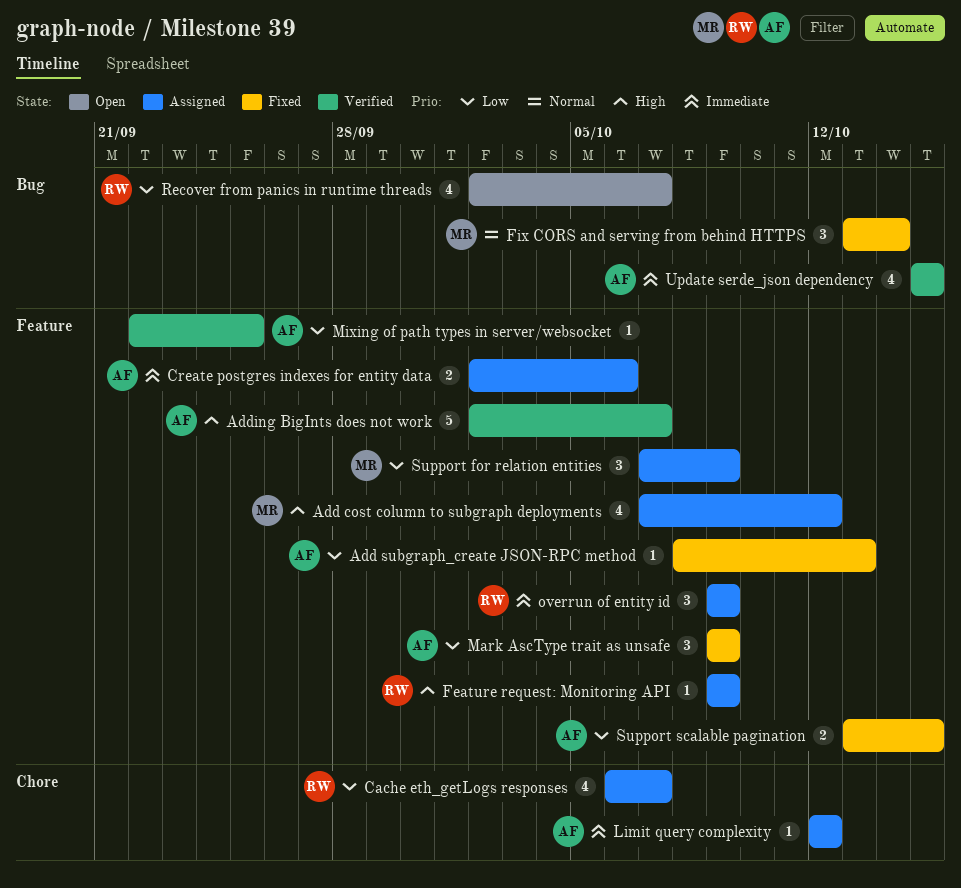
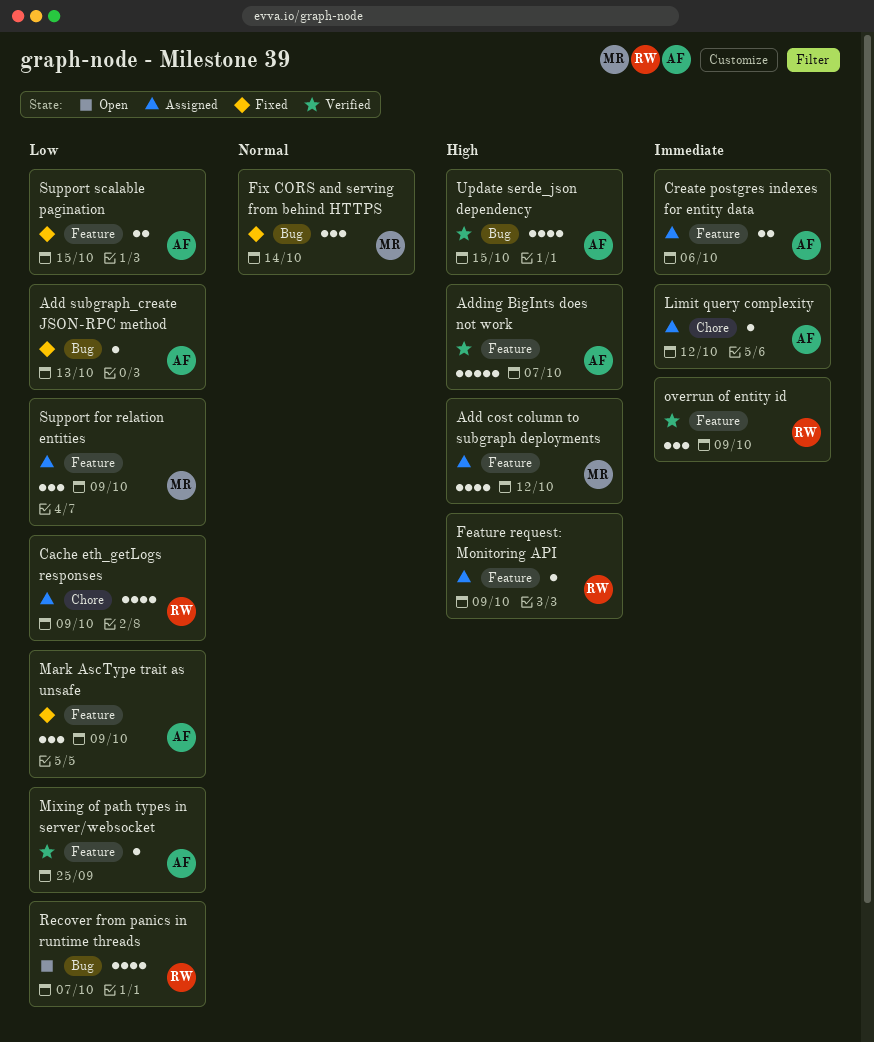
Add subgraph_create JSON-RPC method, label: Feature -> Bug
Cache eth_getLogs responses, due: Oct 7 -> Oct 9
overrun of entity id, status: Assigned -> Verified
Update serde_json dependency, priority: Immediate -> High

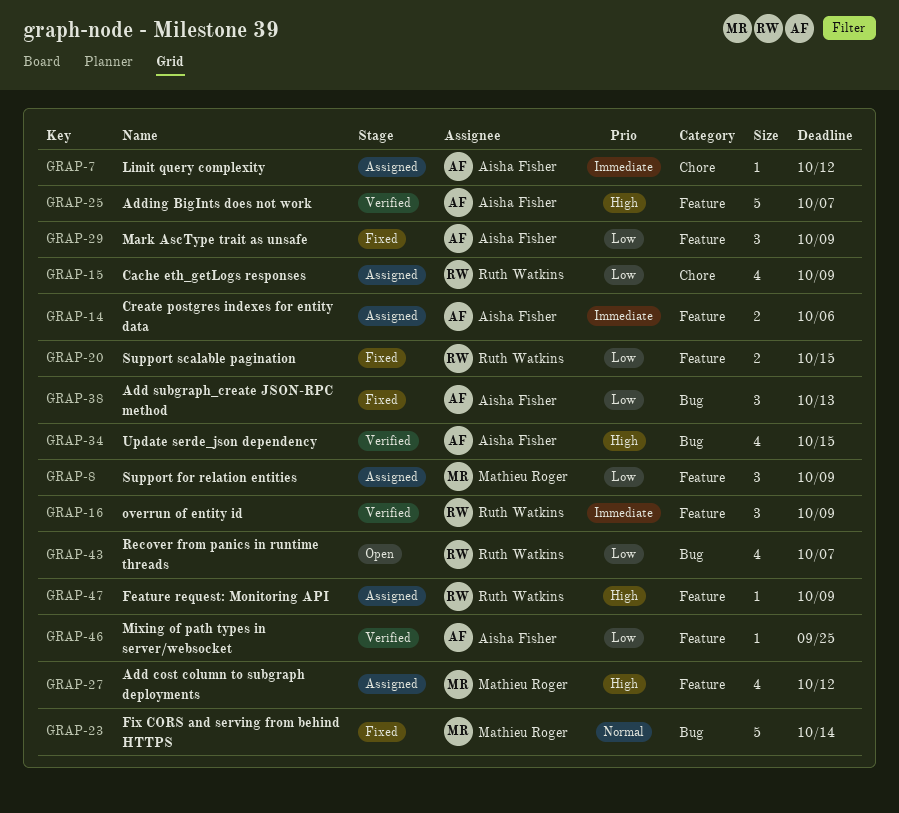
Add subgraph_create JSON-RPC method, estimate: 1 -> 3
Fix CORS and serving from behind HTTPS, estimate: 3 -> 5
Support scalable pagination, owner: Aisha Fisher -> Ruth Watkins

